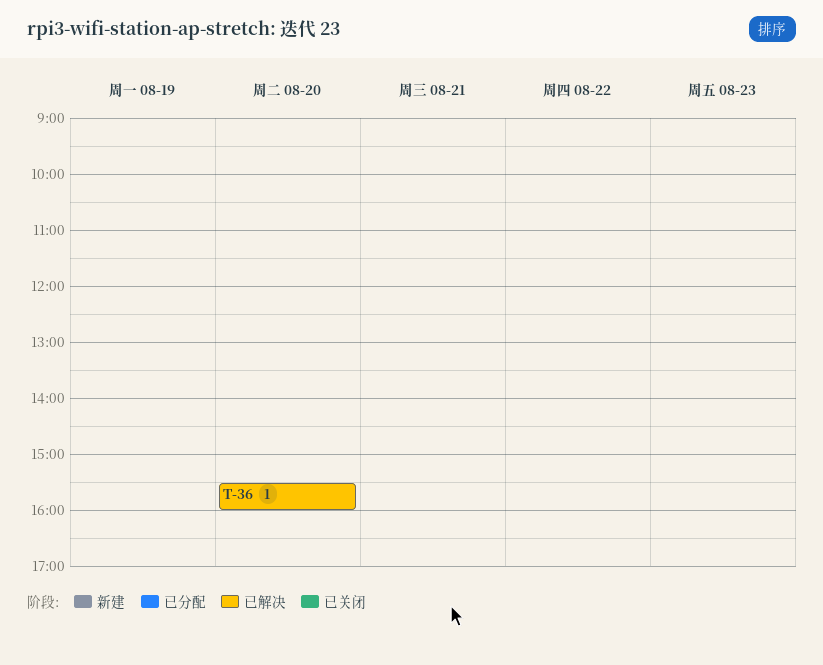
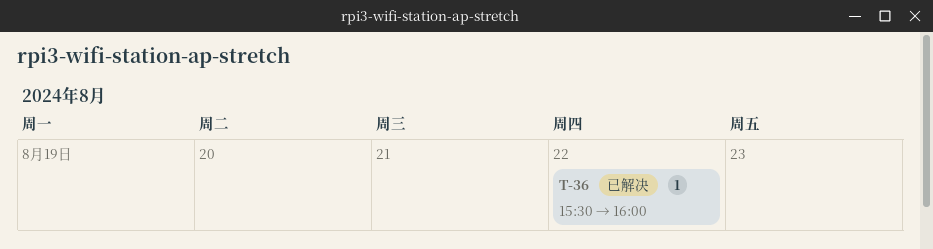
T-36, day: Aug 20 -> Aug 22

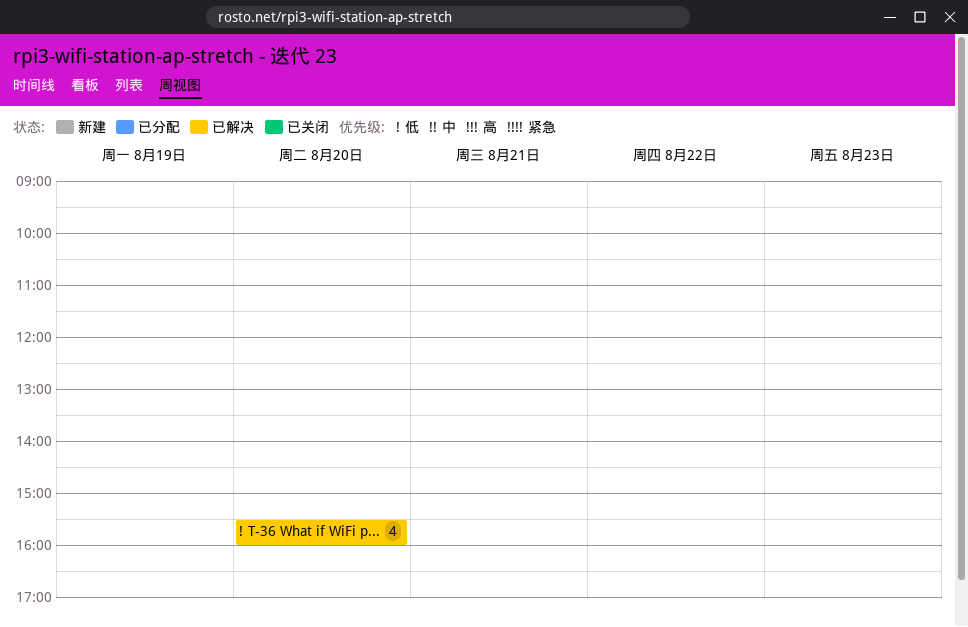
T-36, estimate: 1 -> 4
T-36, day: Aug 22 -> Aug 20

